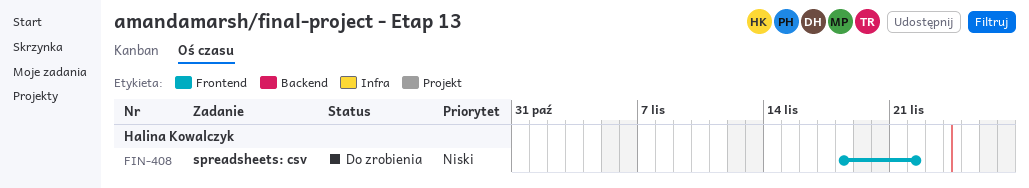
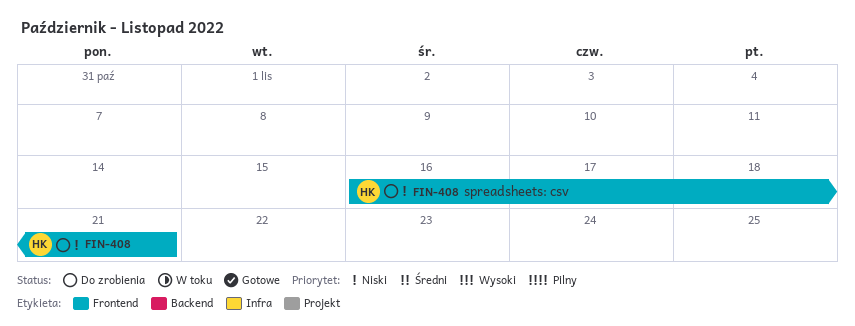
FIN-408, start: Nov 18 -> Nov 16
FIN-408, due: Nov 22 -> Nov 21

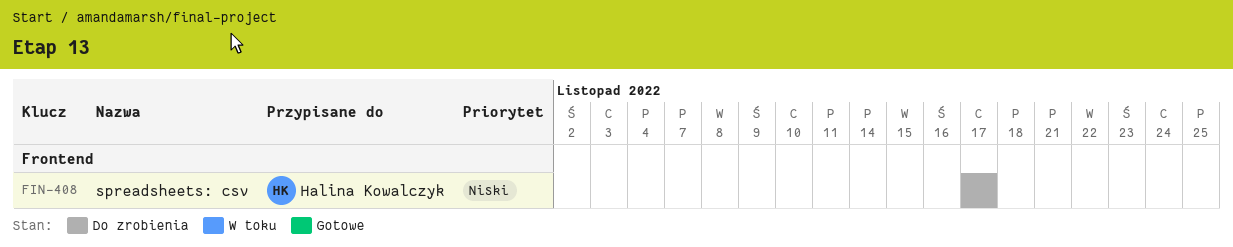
FIN-408, start: Nov 16 -> Nov 17
FIN-408, due: Nov 21 -> Nov 17

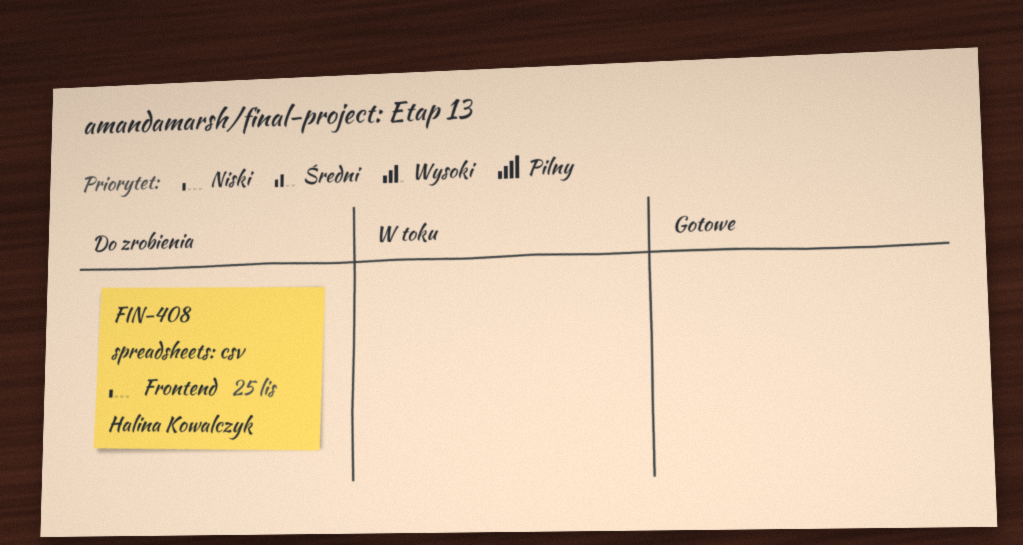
FIN-408, due: Nov 17 -> Nov 25

